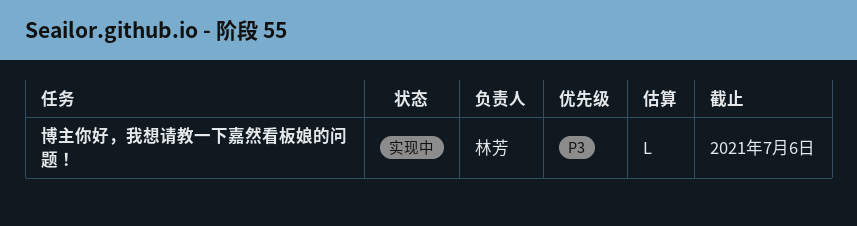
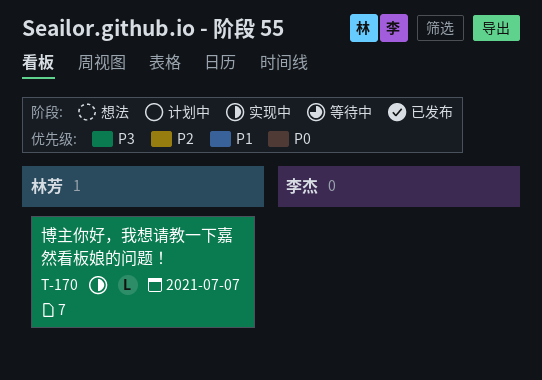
博主你好，我想请教一下嘉然看板娘的问题！, due: Jul 6 -> Jul 7

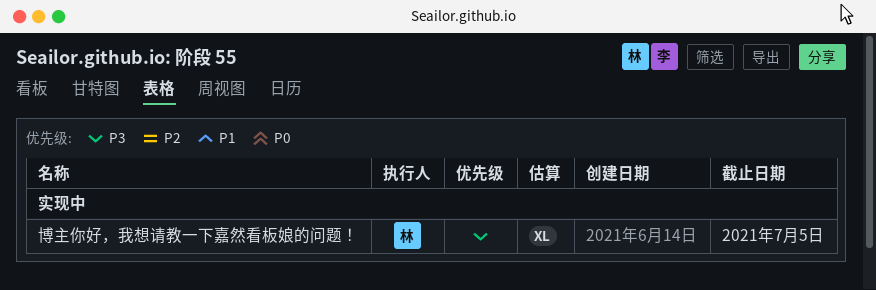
博主你好，我想请教一下嘉然看板娘的问题！, estimate: L -> XL
博主你好，我想请教一下嘉然看板娘的问题！, due: Jul 7 -> Jul 5

